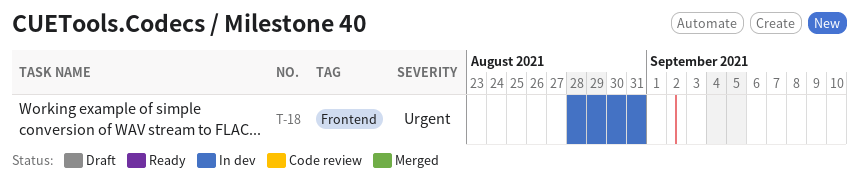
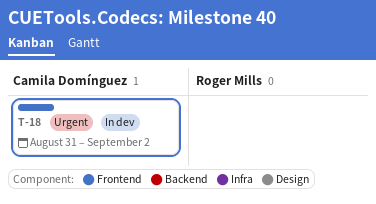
T-18, start: Aug 28 -> Aug 31
T-18, due: Aug 31 -> Sep 2

